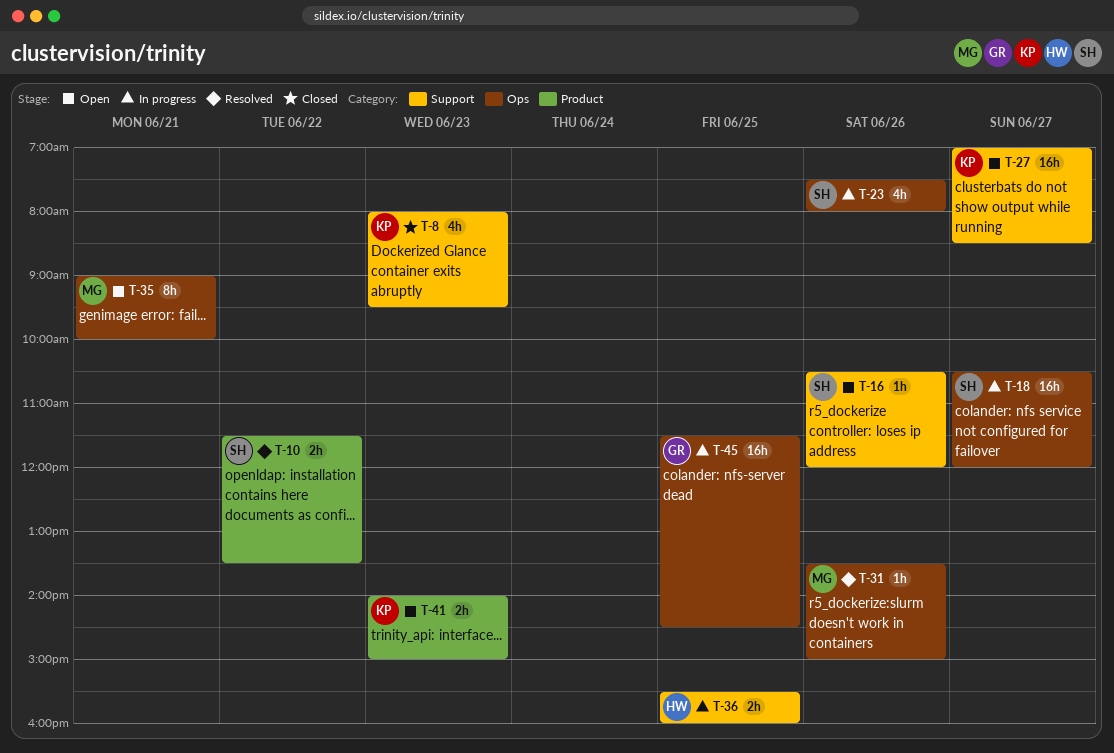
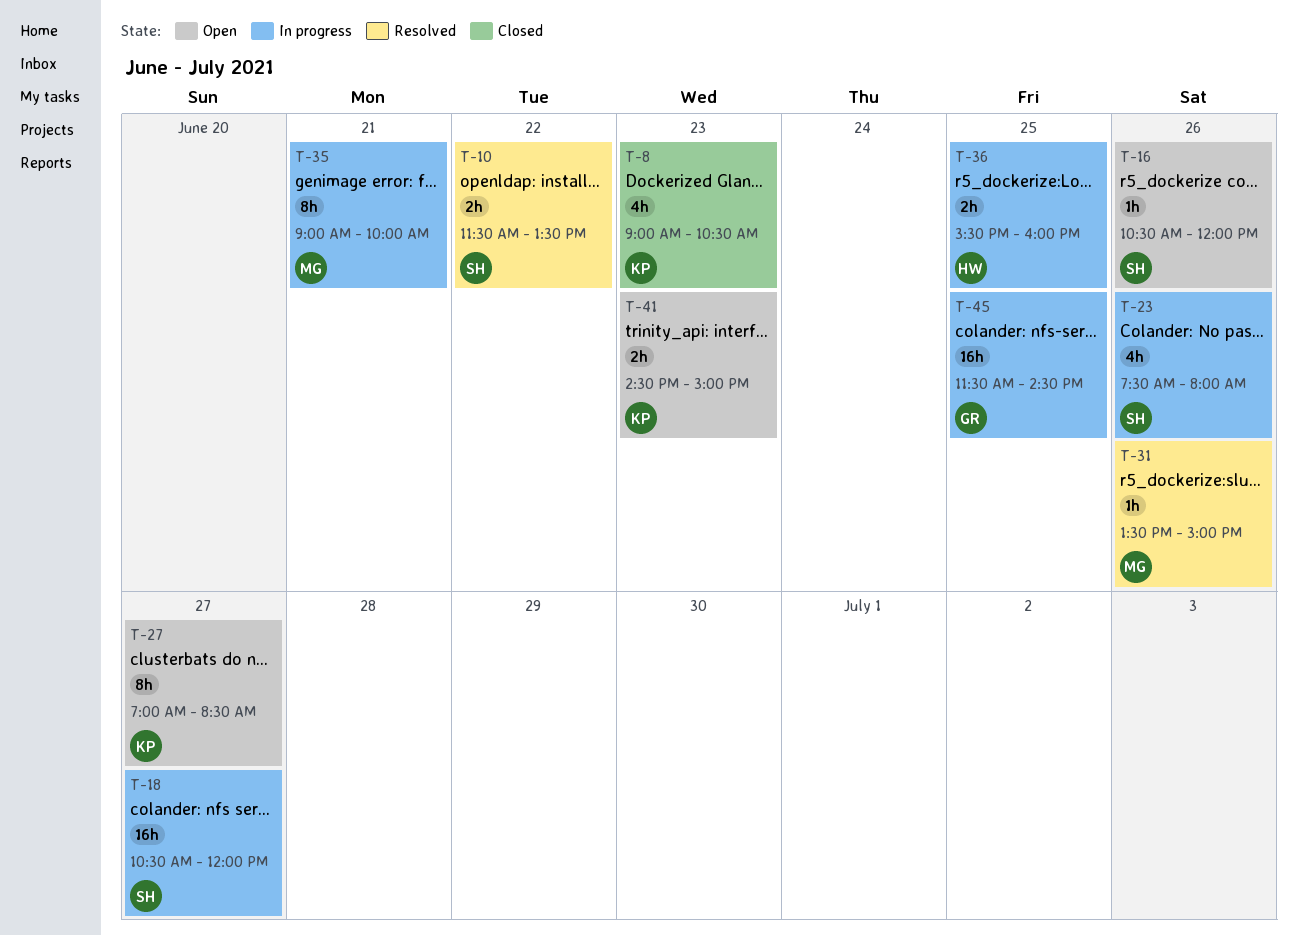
T-8, begins: 08:00 -> 09:00
T-8, ends: 09:30 -> 10:30
T-27, estimate: 16h -> 8h
T-35, status: Open -> In progress
T-41, begins: 14:00 -> 14:30

